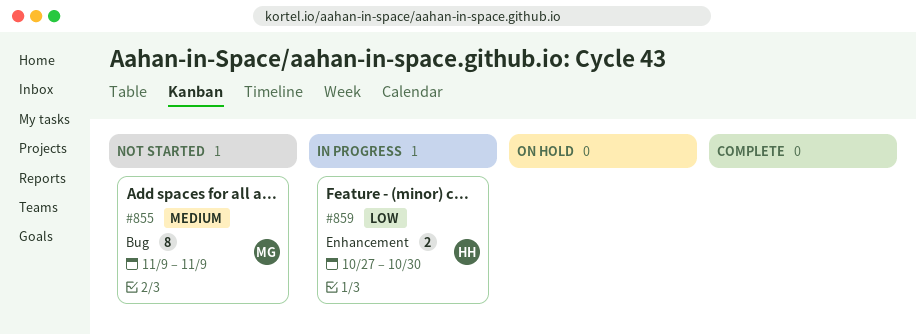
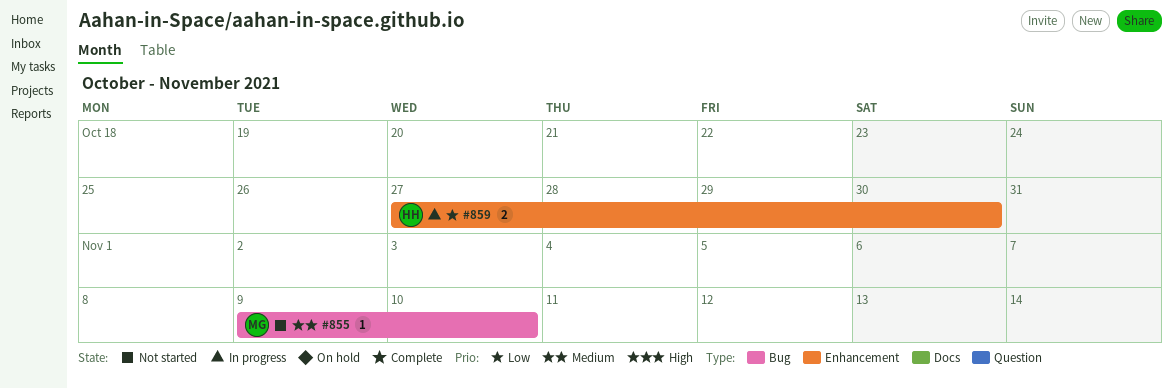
#855, estimate: 8 -> 1
#855, due: Nov 9 -> Nov 10

